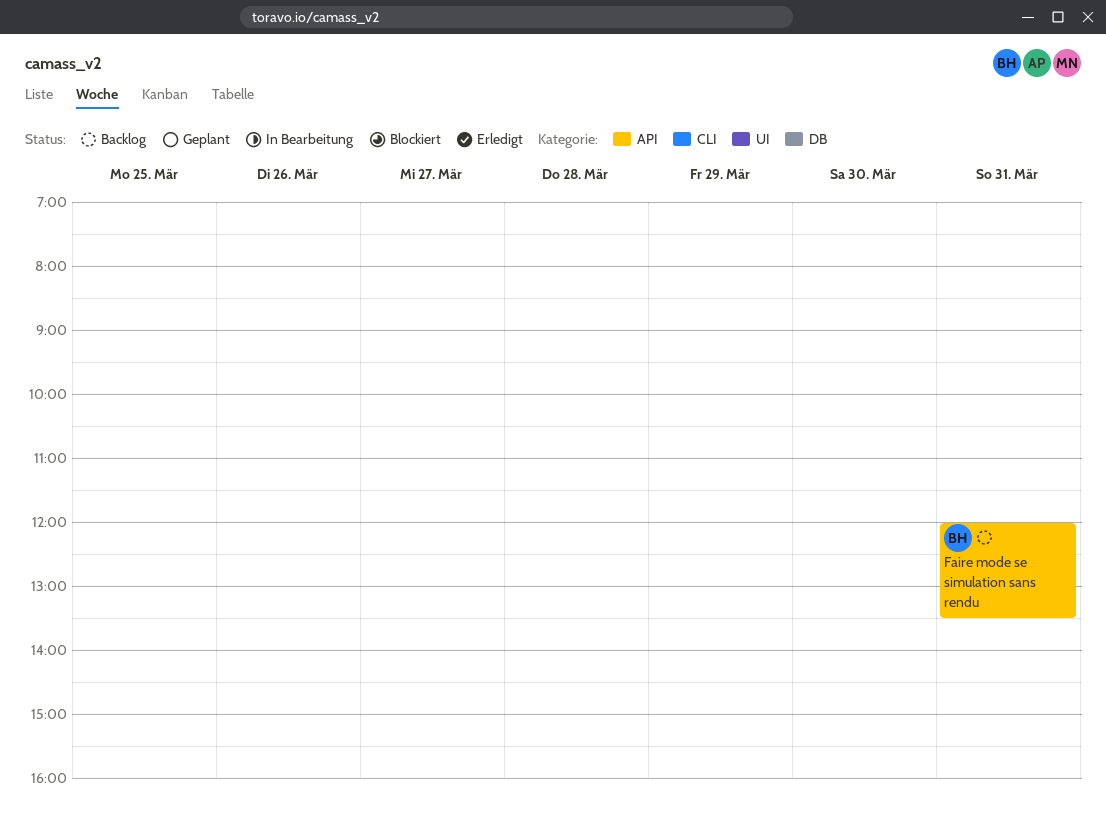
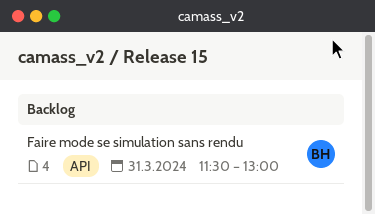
Faire mode se simulation sans rendu, begins: 12:00 -> 11:30
Faire mode se simulation sans rendu, ends: 13:30 -> 13:00

